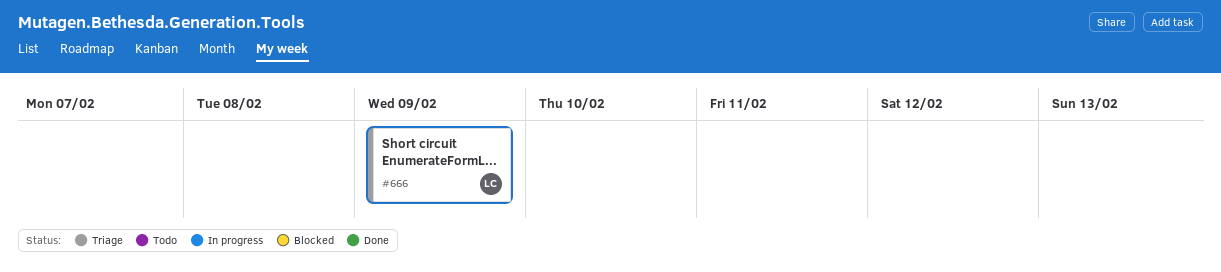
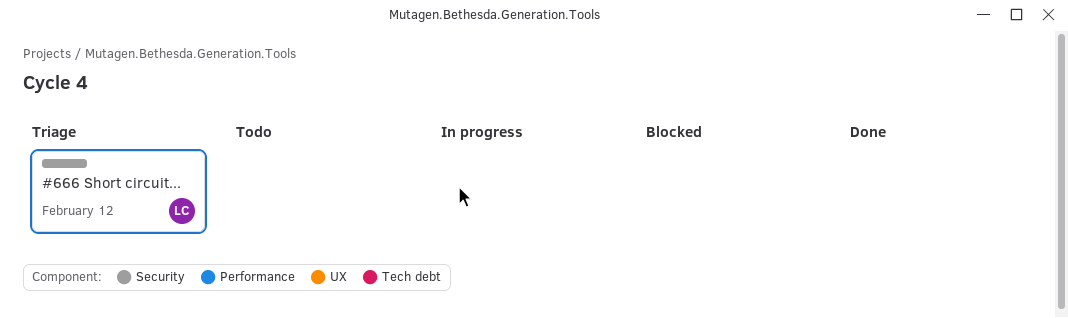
#666, due: Feb 9 -> Feb 12

